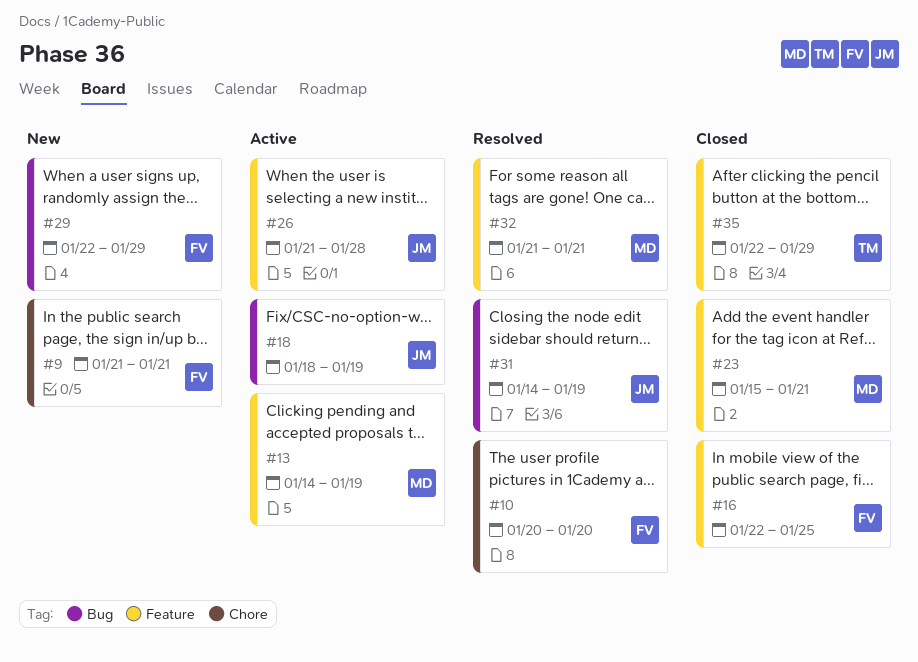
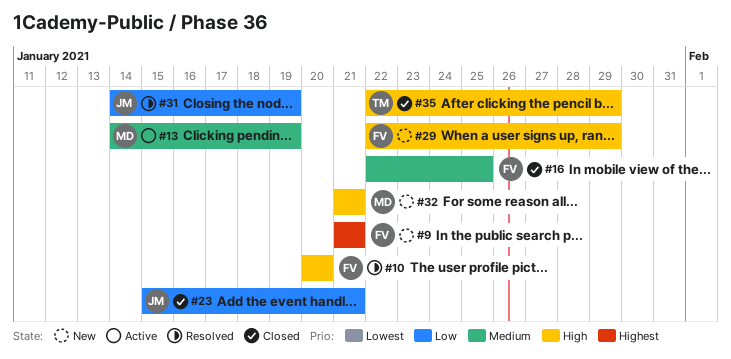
#18: present -> none
#23, owner: MD -> JM
#26: present -> none
#32, status: Resolved -> New

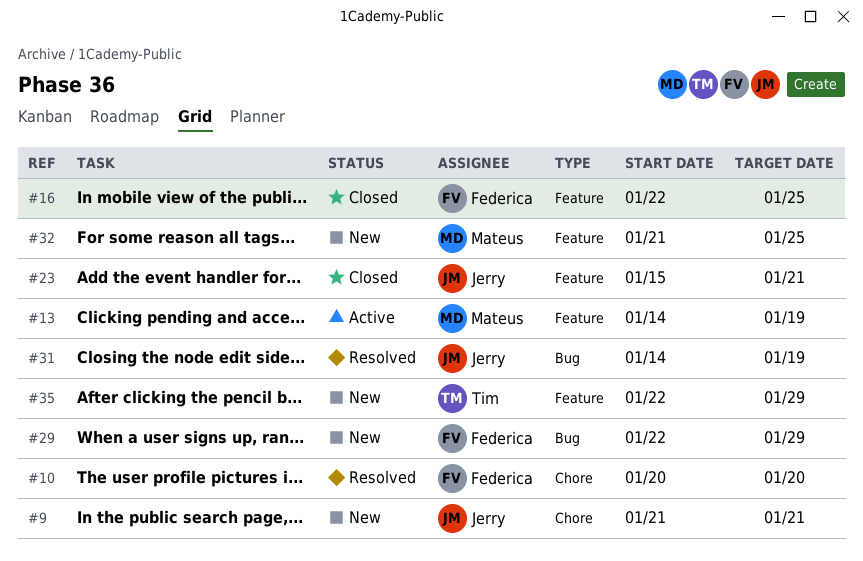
#9, owner: Federica -> Jerry
#32, due: Jan 21 -> Jan 25
#35, status: Closed -> New

